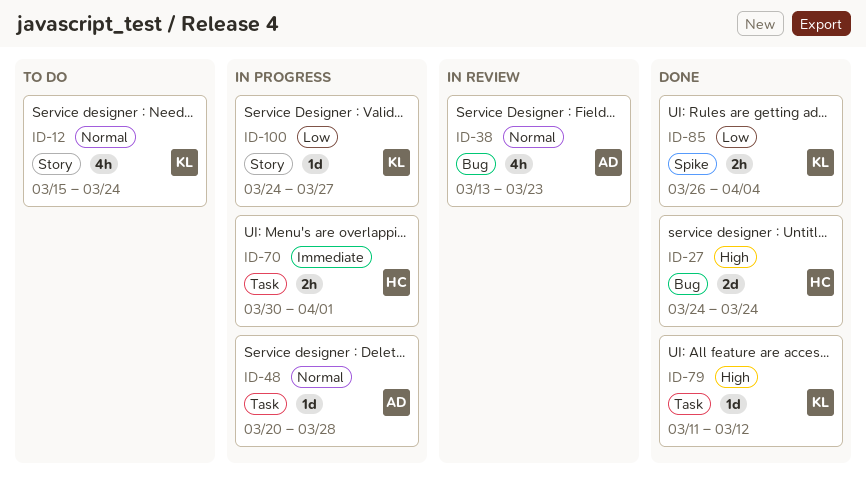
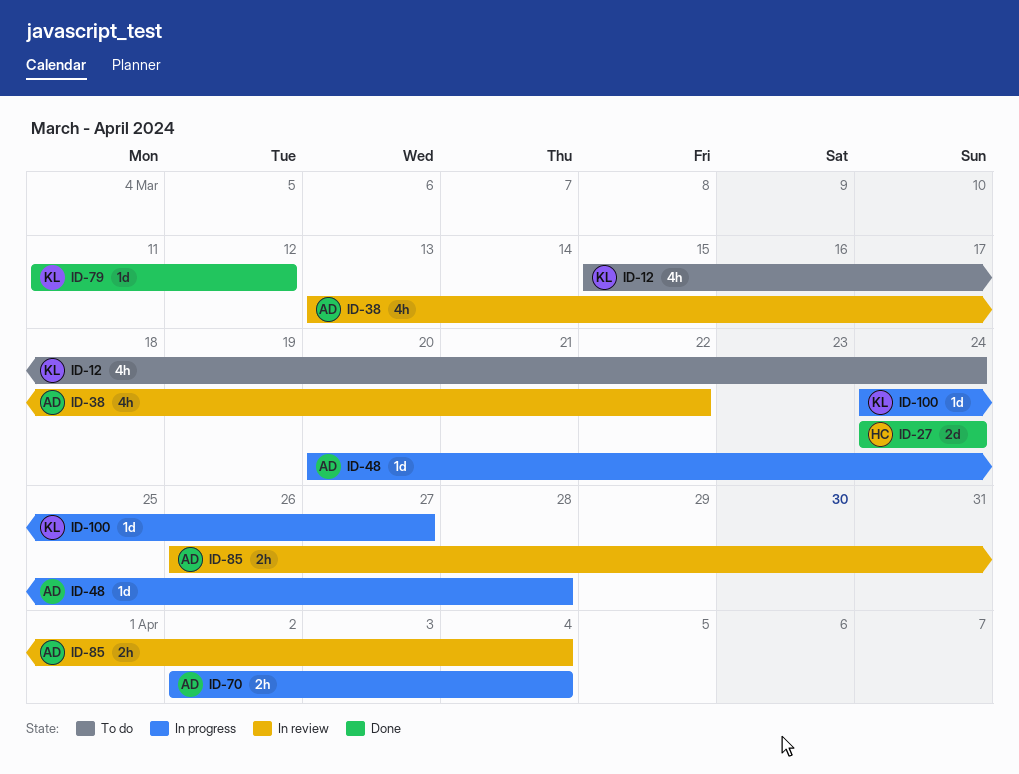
ID-38, due: Mar 23 -> Mar 22
ID-70, owner: HC -> AD
ID-70, start: Mar 30 -> Apr 2
ID-70, due: Apr 1 -> Apr 4
ID-85, status: Done -> In review
ID-85, owner: KL -> AD

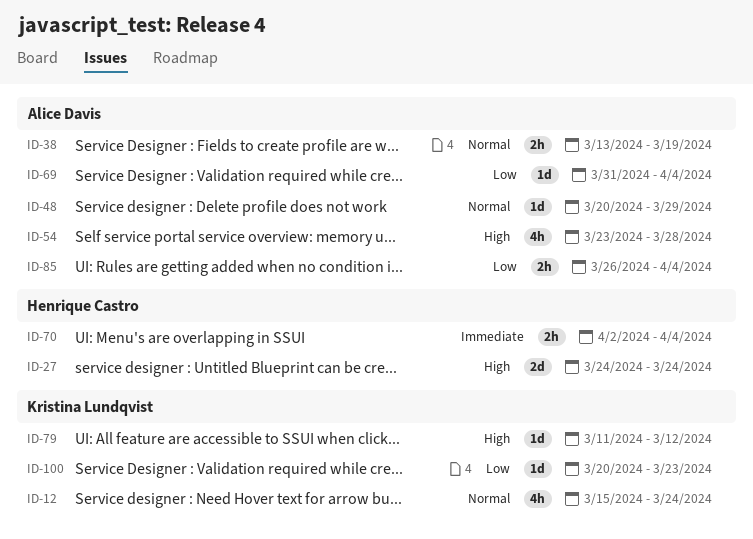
ID-38, estimate: 4h -> 2h
ID-38, due: Mar 22 -> Mar 19
ID-48, due: Mar 28 -> Mar 29
ID-54: none -> present
ID-69: none -> present
ID-70, owner: Alice Davis -> Henrique Castro
ID-100, start: Mar 24 -> Mar 20
ID-100, due: Mar 27 -> Mar 23

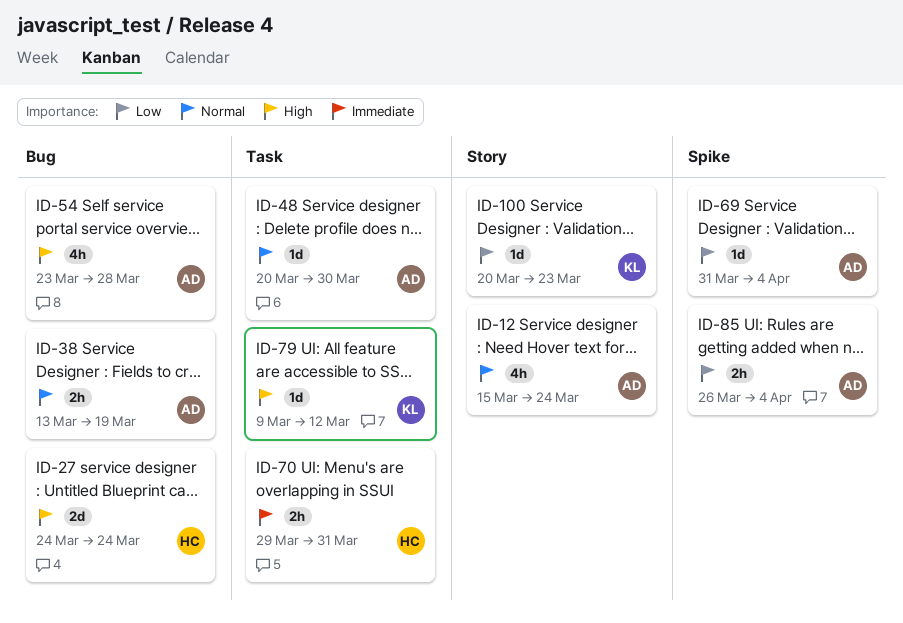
ID-12, owner: Kristina Lundqvist -> Alice Davis
ID-48, due: Mar 29 -> Mar 30
ID-70, start: Apr 2 -> Mar 29
ID-70, due: Apr 4 -> Mar 31
ID-79, start: Mar 11 -> Mar 9

